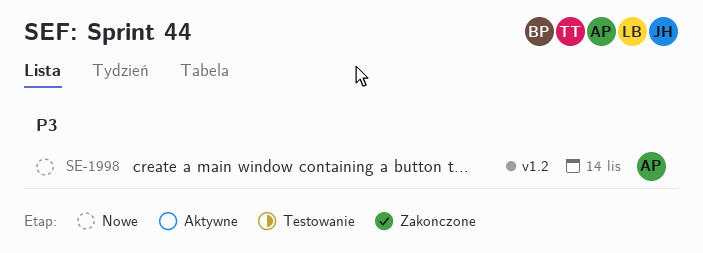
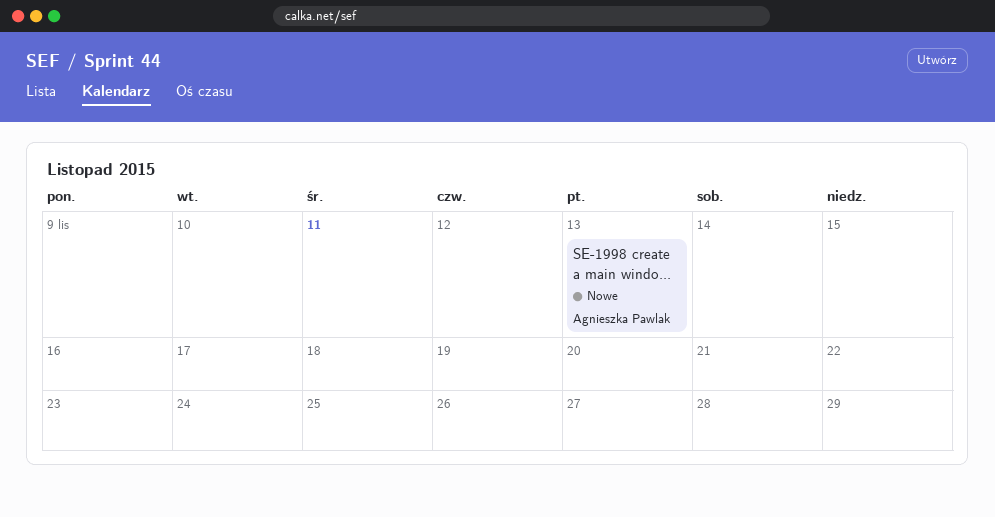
SE-1998, due: Nov 14 -> Nov 13

